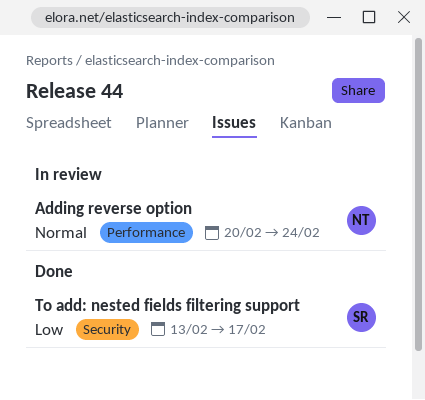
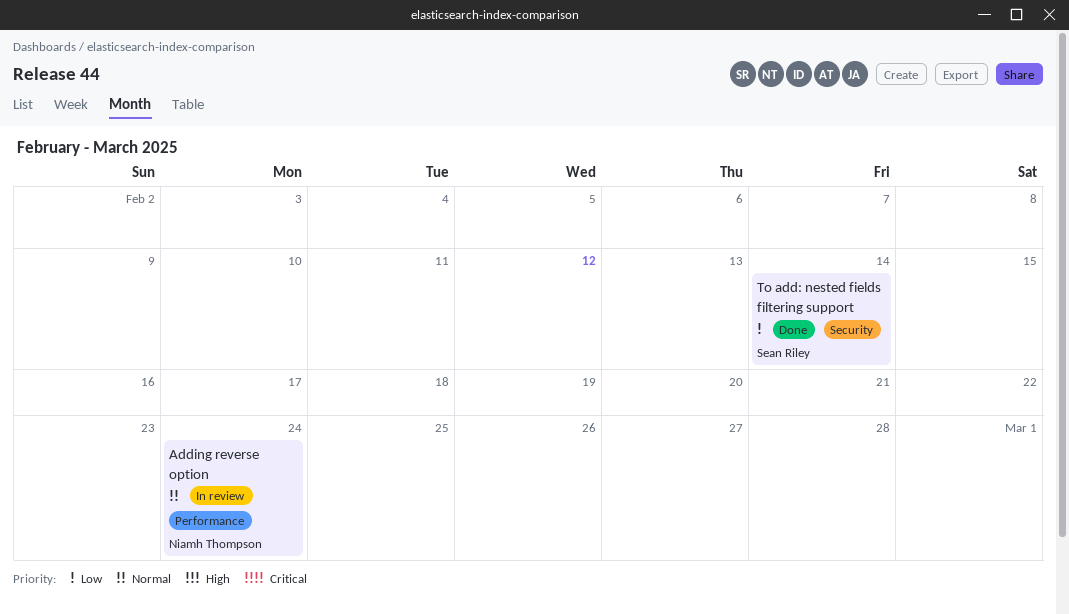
To add: nested fields filtering support, due: Feb 17 -> Feb 14

